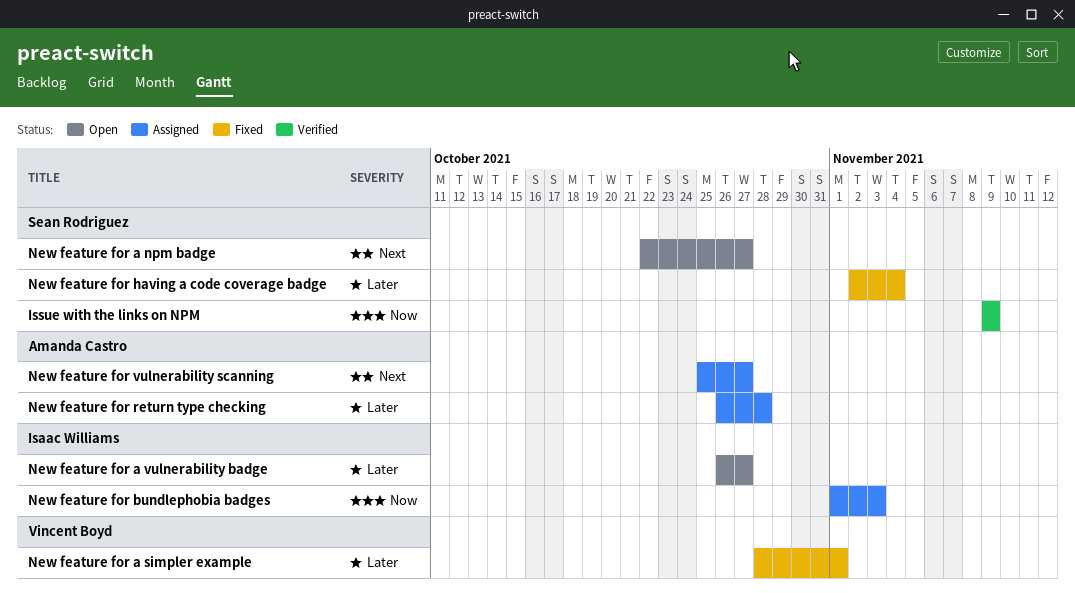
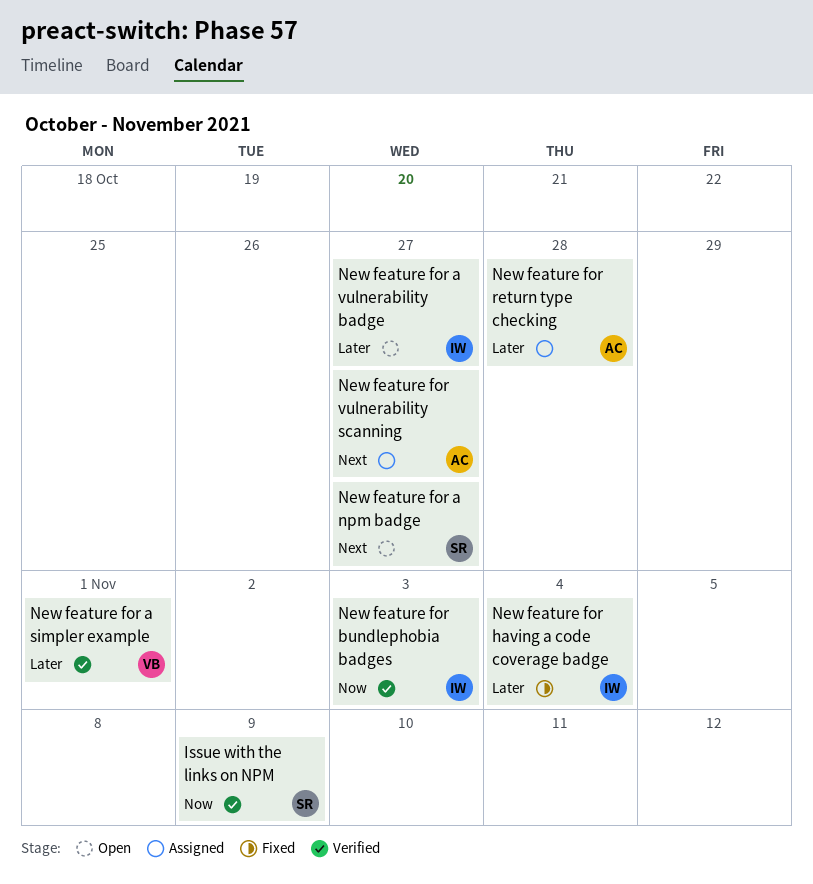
New feature for a simpler example, status: Fixed -> Verified
New feature for bundlephobia badges, status: Assigned -> Verified
New feature for having a code coverage badge, owner: Sean Rodriguez -> Isaac Williams

